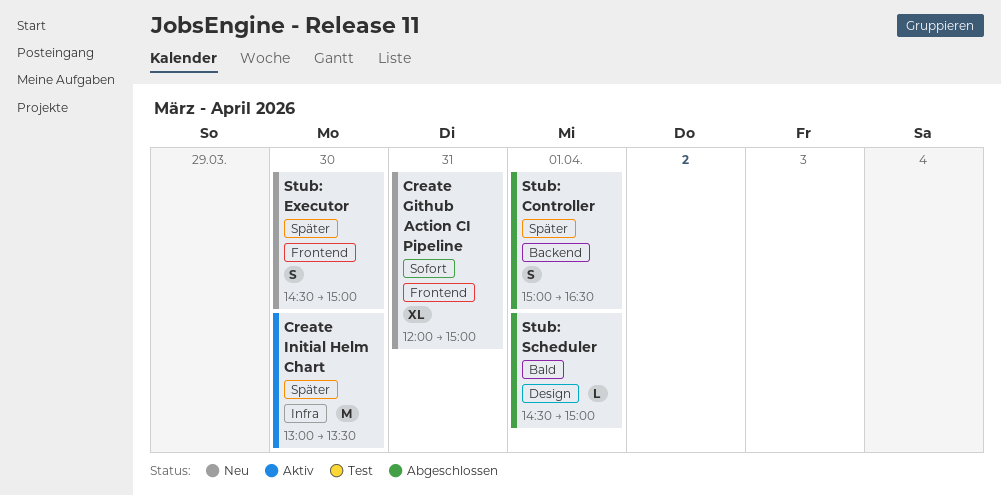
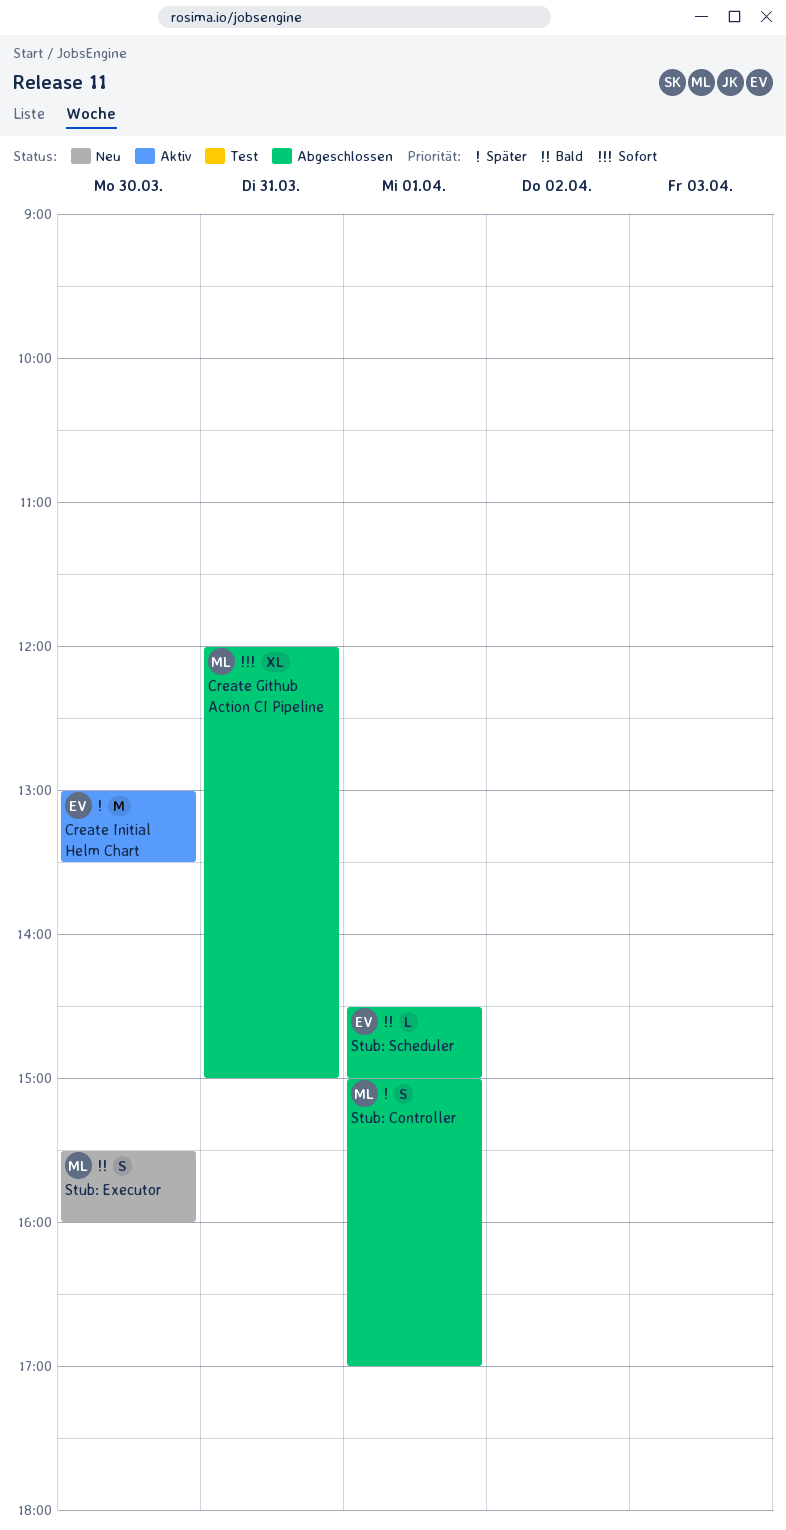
Create Github Action CI Pipeline, status: Neu -> Abgeschlossen
Stub: Controller, ends: 16:30 -> 17:00
Stub: Executor, priority: Später -> Bald
Stub: Executor, begins: 14:30 -> 15:30
Stub: Executor, ends: 15:00 -> 16:00

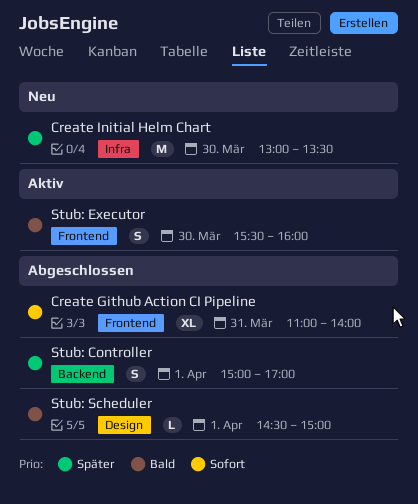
Create Github Action CI Pipeline, begins: 12:00 -> 11:00
Create Github Action CI Pipeline, ends: 15:00 -> 14:00
Create Initial Helm Chart, status: Aktiv -> Neu
Stub: Executor, status: Neu -> Aktiv

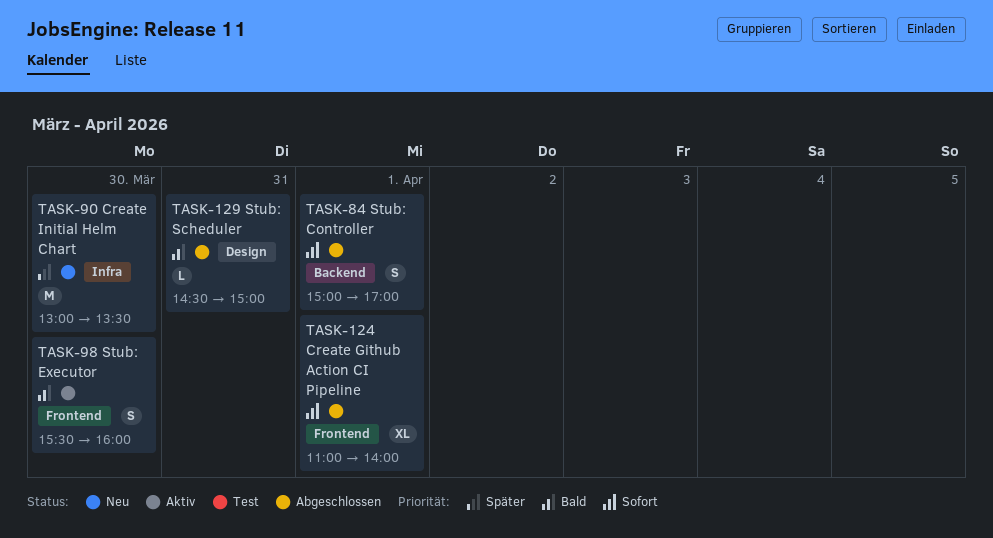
Create Github Action CI Pipeline, day: Mar 31 -> Apr 1
Stub: Controller, priority: Später -> Sofort
Stub: Scheduler, day: Apr 1 -> Mar 31

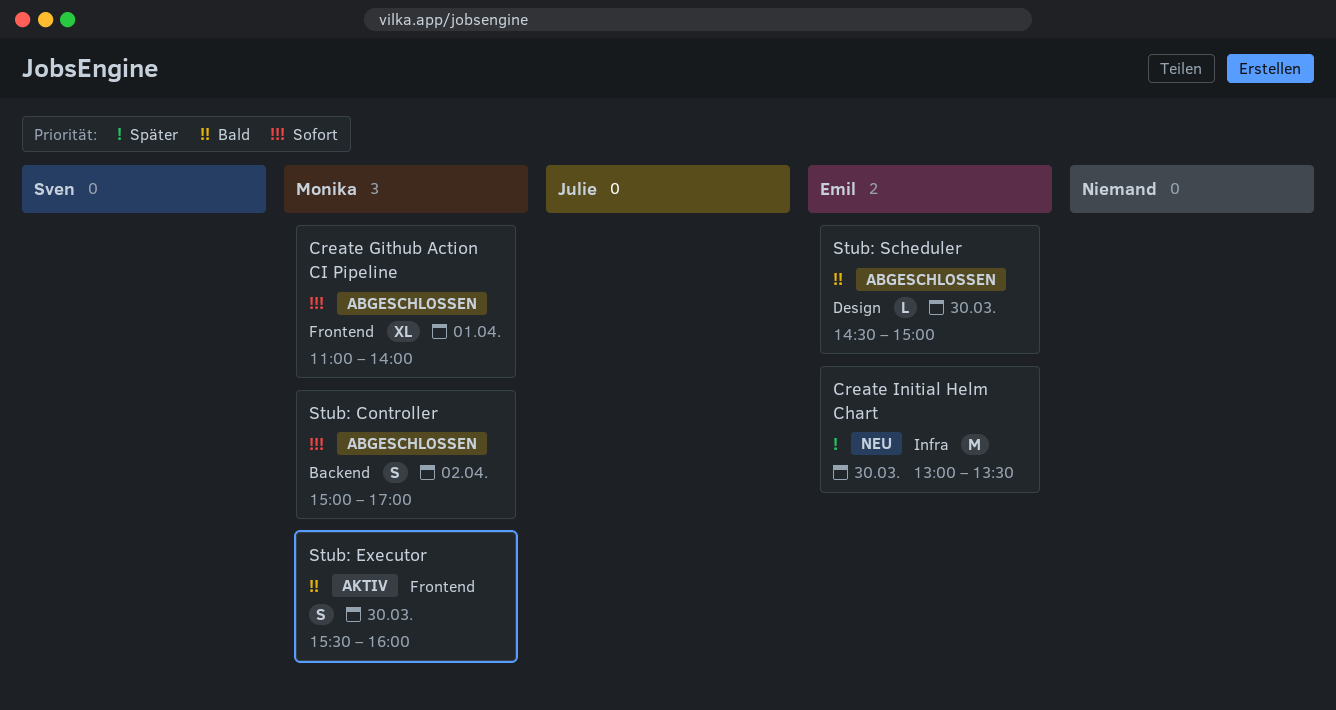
Stub: Controller, day: Apr 1 -> Apr 2
Stub: Scheduler, day: Mar 31 -> Mar 30

